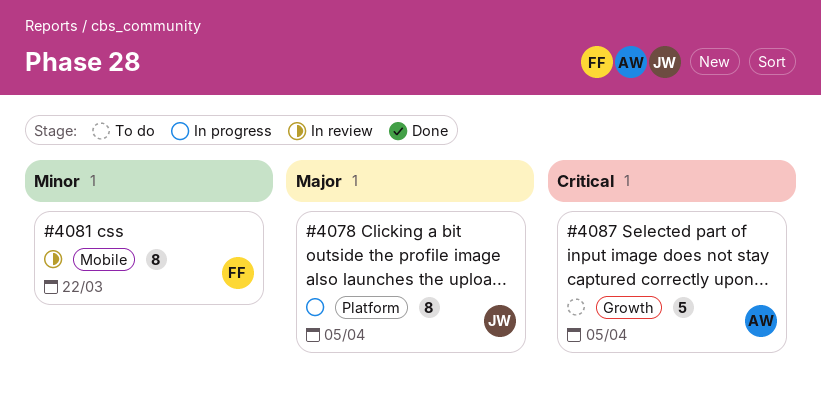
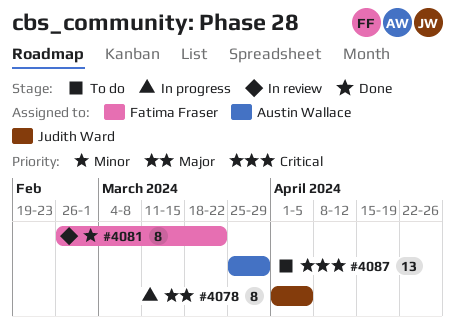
#4087, estimate: 5 -> 13
#4087, due: Apr 5 -> Mar 29

